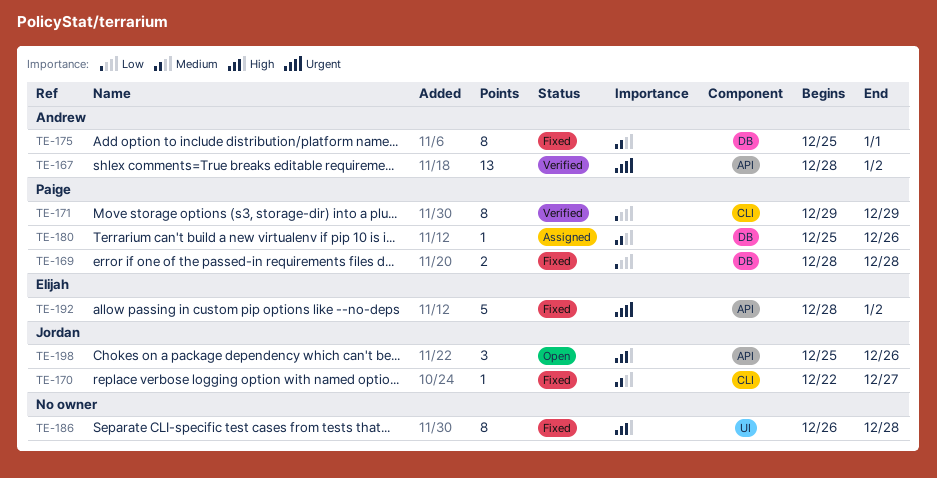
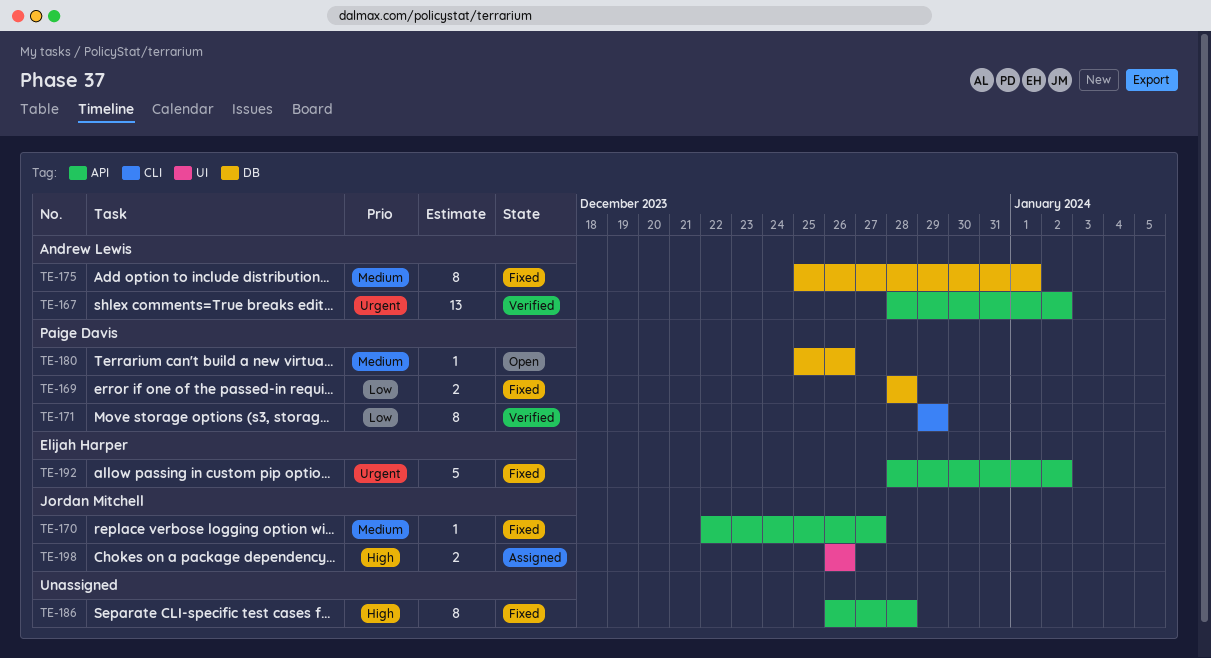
TE-170, label: CLI -> API
TE-180, status: Assigned -> Open
TE-186, label: UI -> API
TE-198, status: Open -> Assigned
TE-198, label: API -> UI
TE-198, estimate: 3 -> 2
TE-198, start: Dec 25 -> Dec 26

